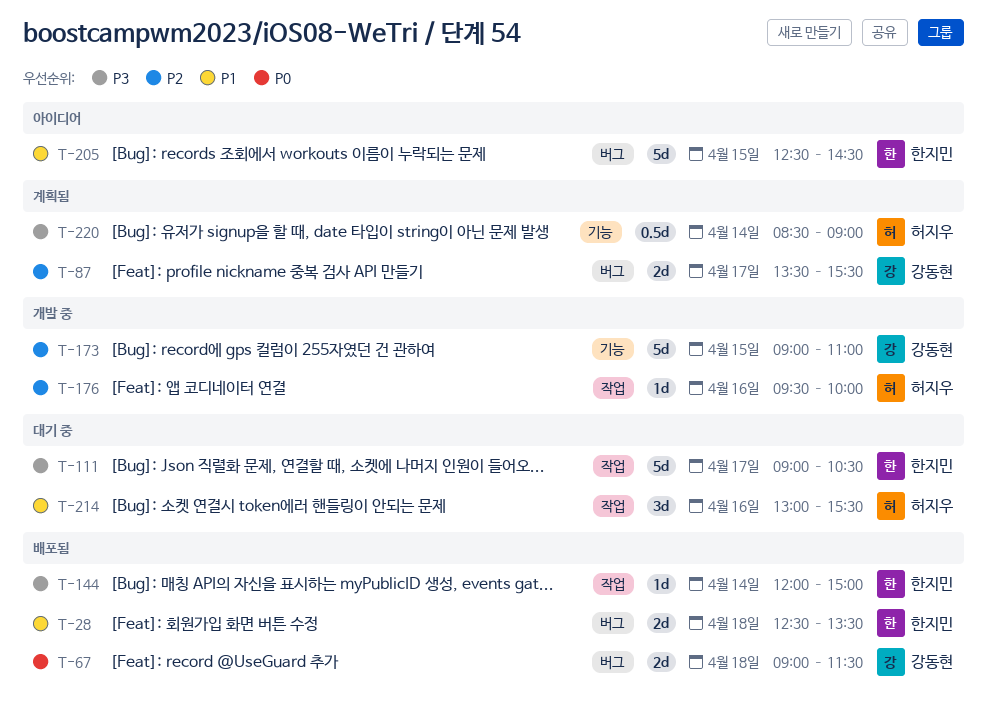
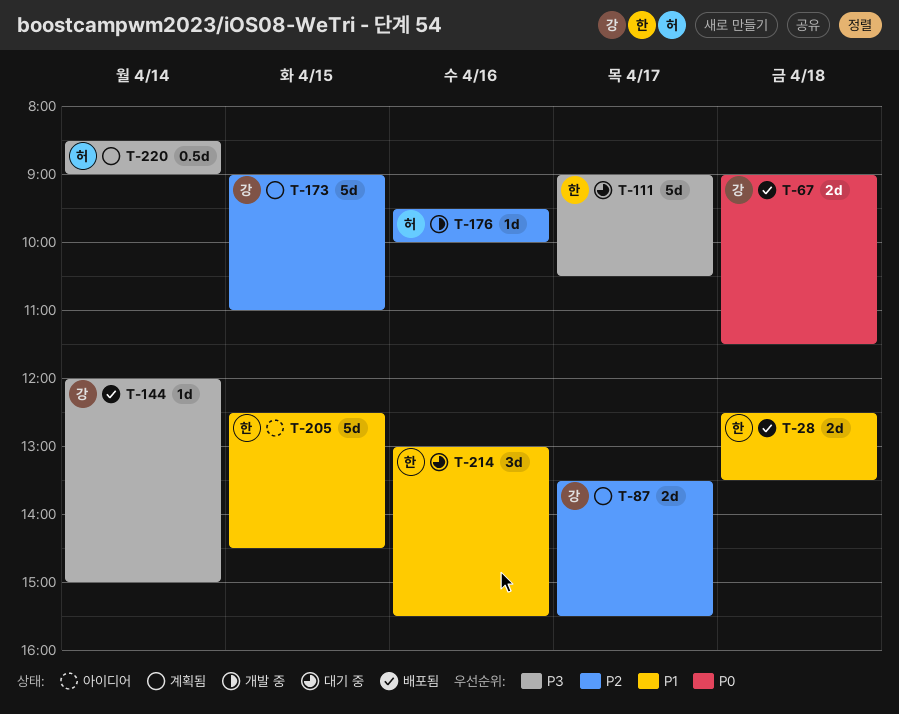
T-144, owner: 한지민 -> 강동현
T-173, status: 개발 중 -> 계획됨
T-214, owner: 허지우 -> 한지민

